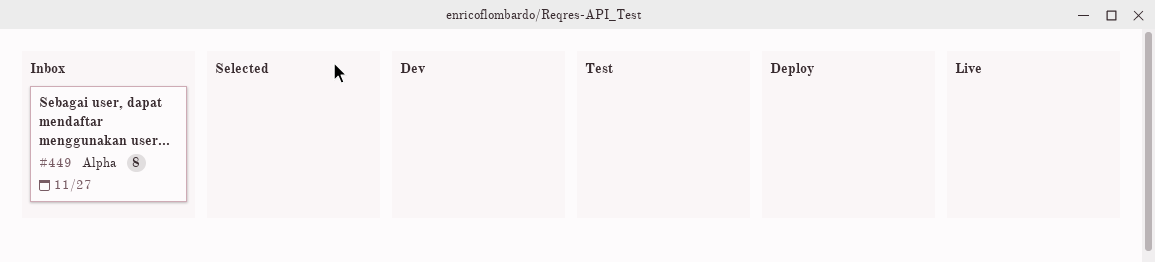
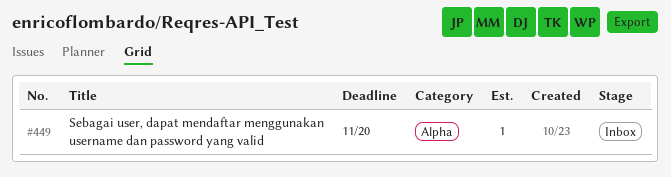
#449, estimate: 8 -> 1
#449, due: Nov 27 -> Nov 20

